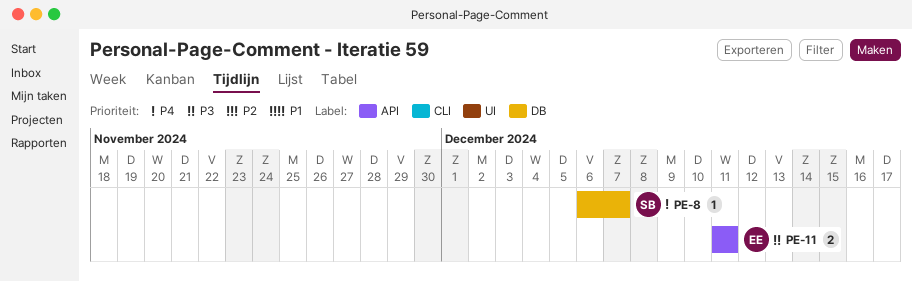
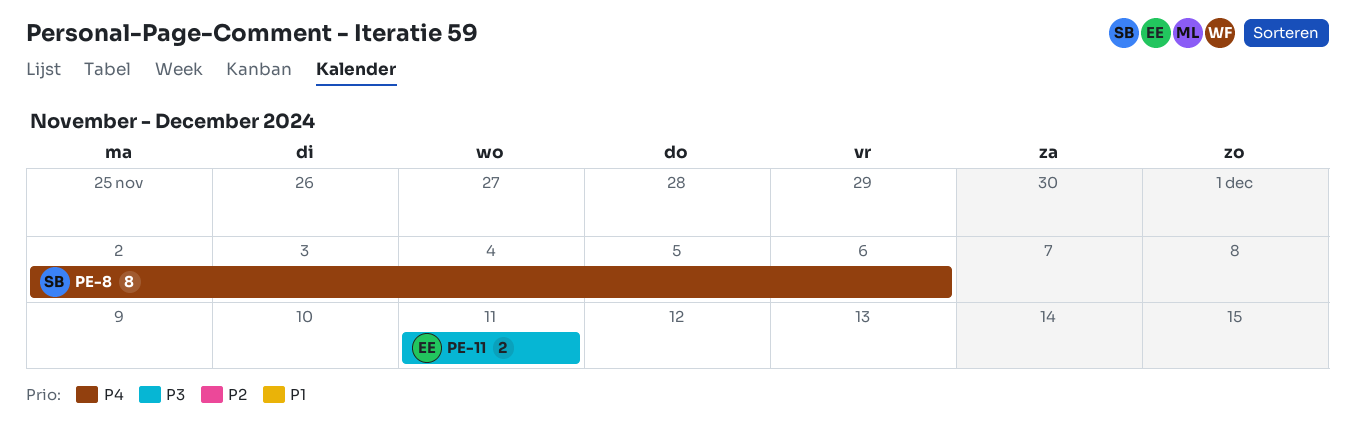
PE-8, estimate: 1 -> 8
PE-8, start: Dec 6 -> Dec 2
PE-8, due: Dec 7 -> Dec 6

